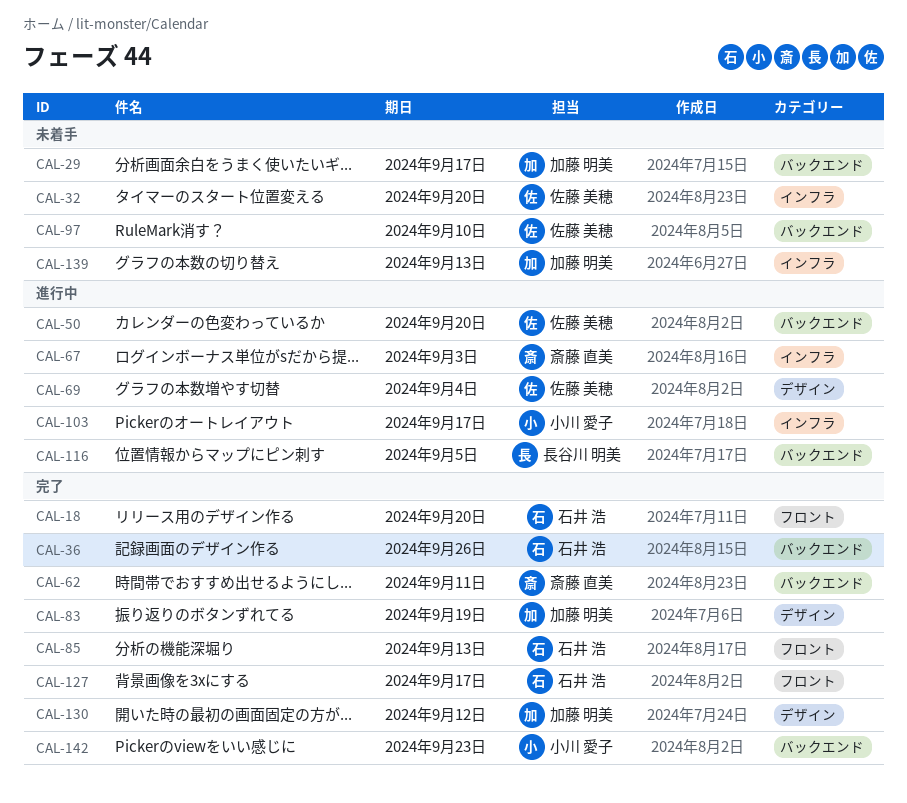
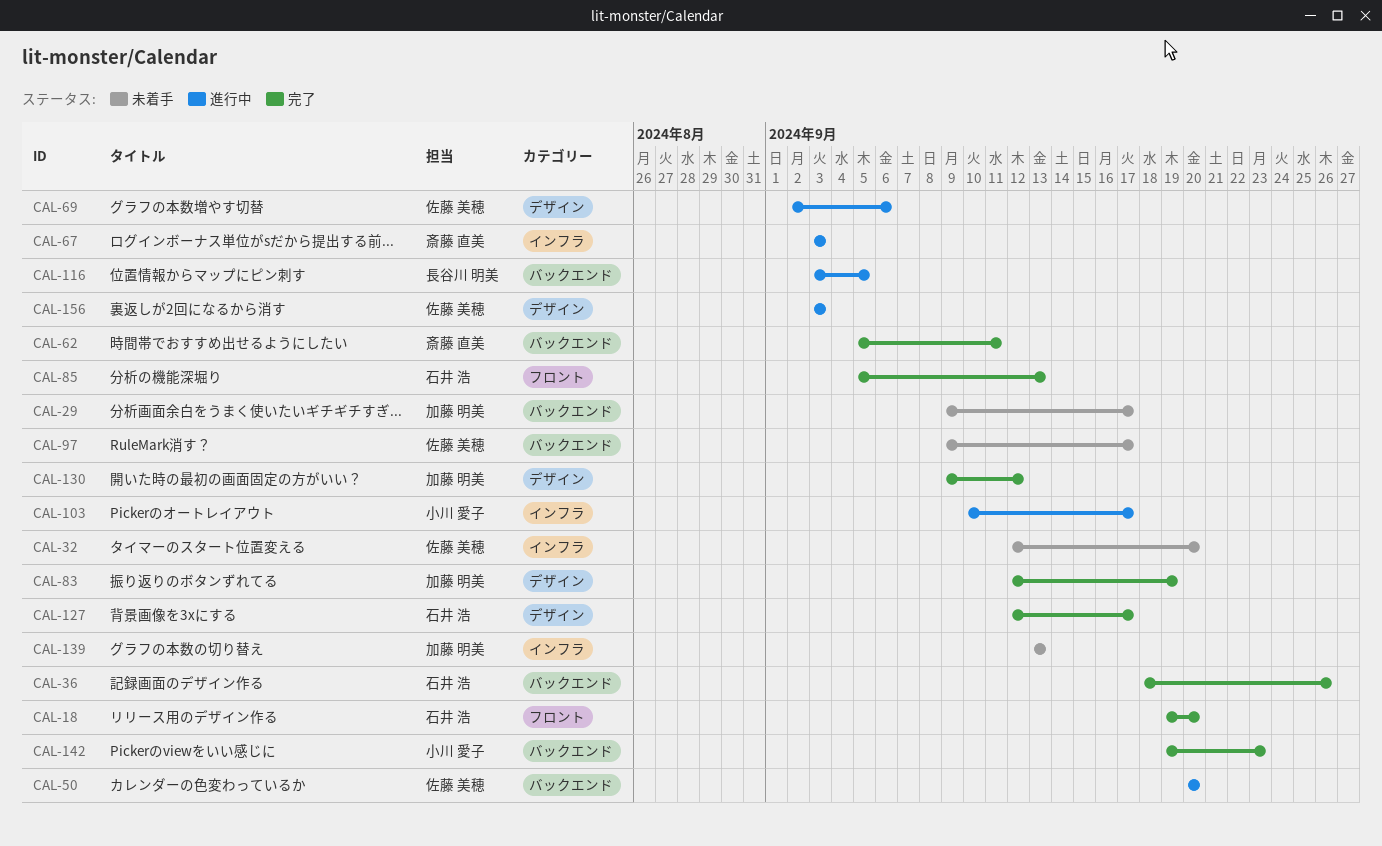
CAL-69, due: Sep 4 -> Sep 6
CAL-97, due: Sep 10 -> Sep 17
CAL-127, label: フロント -> デザイン
CAL-156: none -> present

